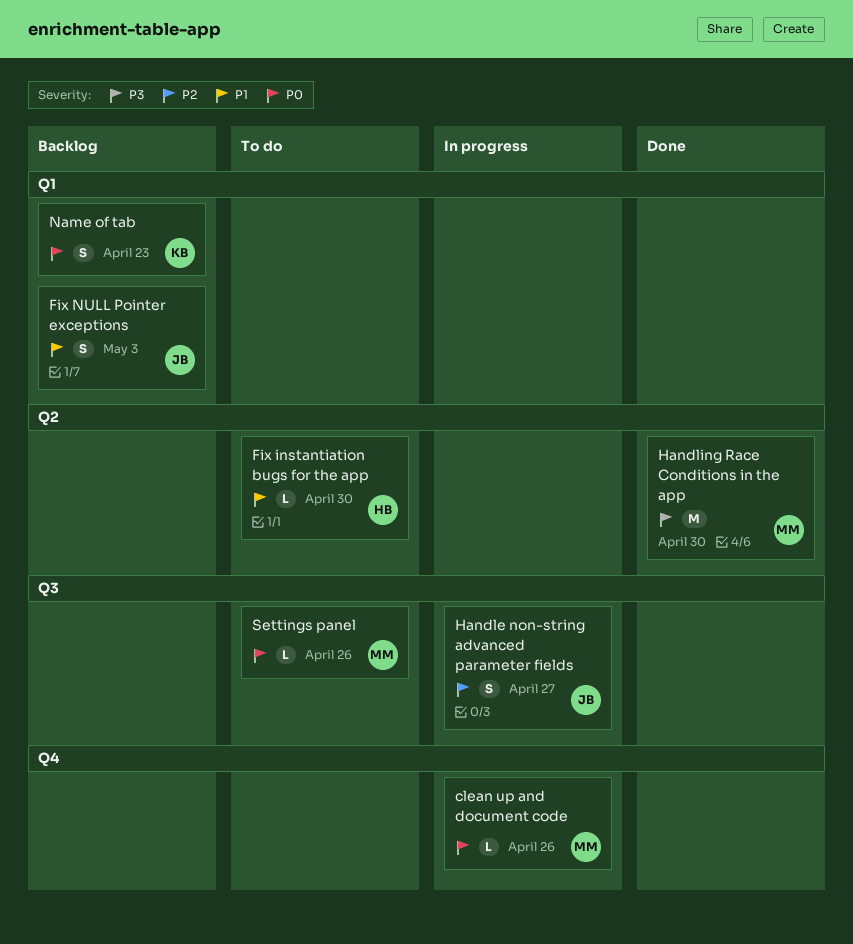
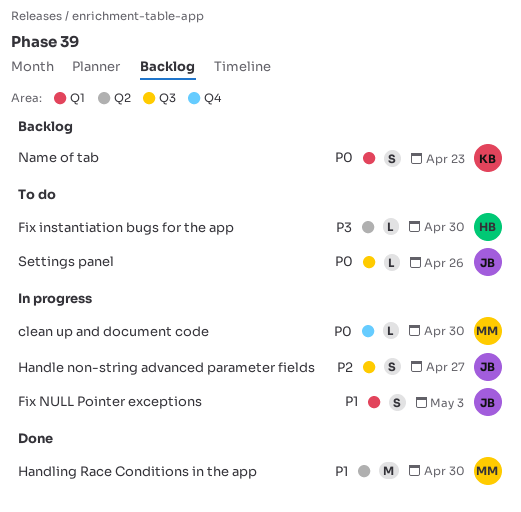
clean up and document code, due: Apr 26 -> Apr 30
Fix instantiation bugs for the app, priority: P1 -> P3
Fix NULL Pointer exceptions, status: Backlog -> In progress
Handling Race Conditions in the app, priority: P3 -> P1
Settings panel, owner: MM -> JB

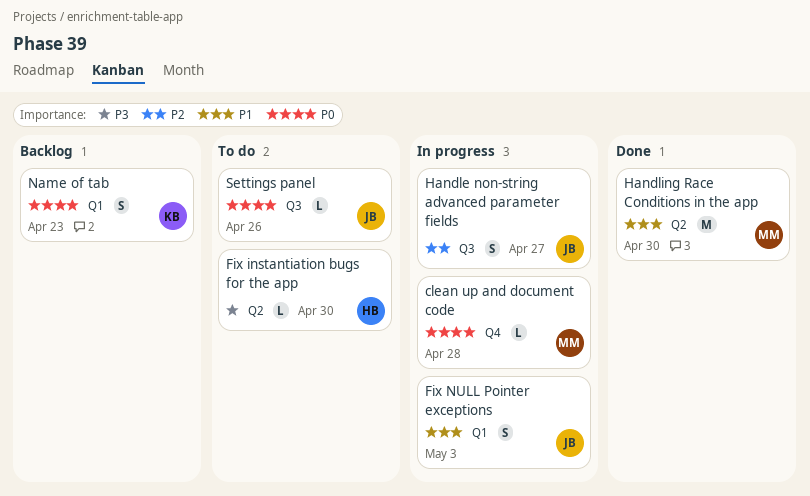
clean up and document code, due: Apr 30 -> Apr 28

